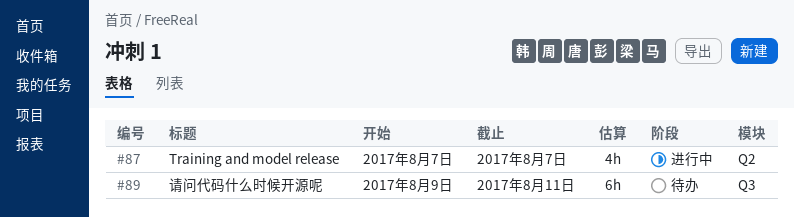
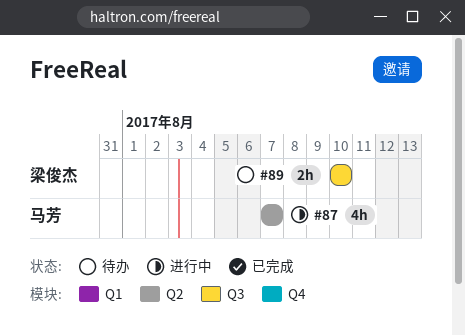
#89, estimate: 6h -> 2h
#89, start: Aug 9 -> Aug 10
#89, due: Aug 11 -> Aug 10

